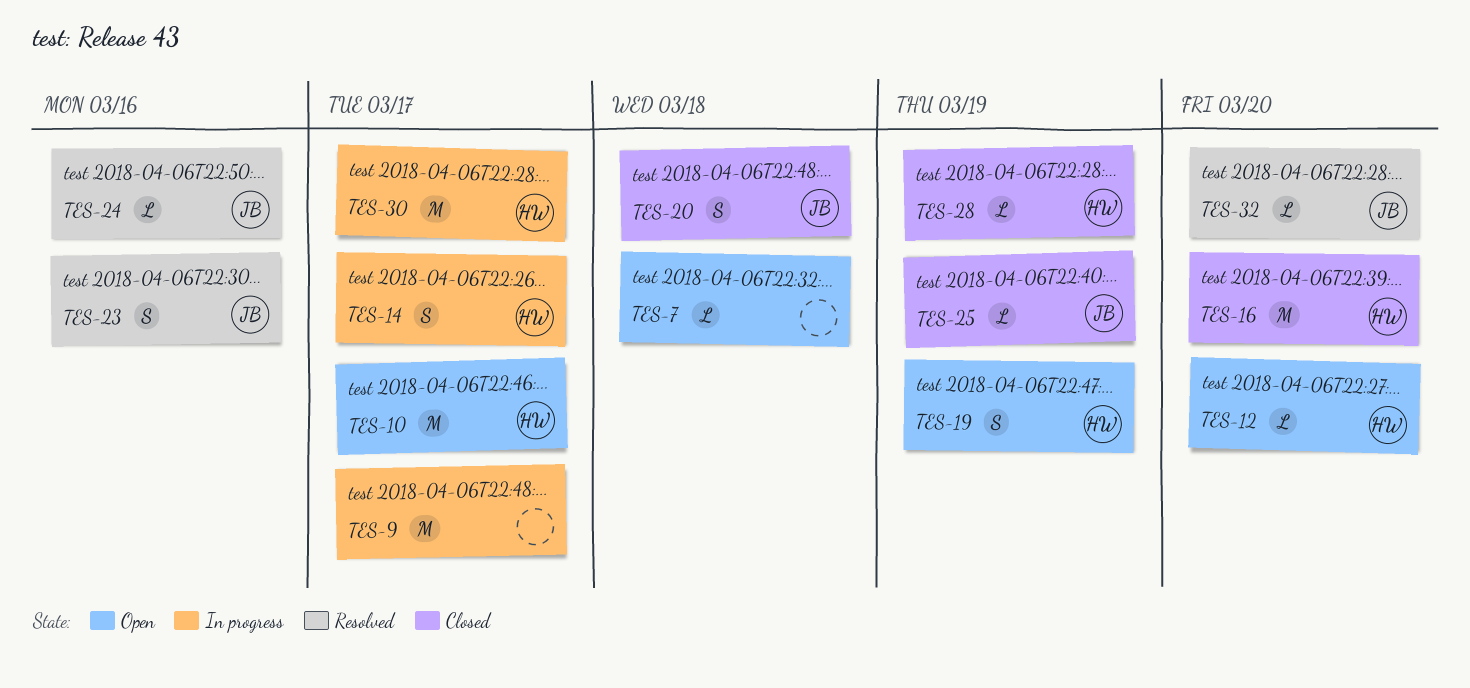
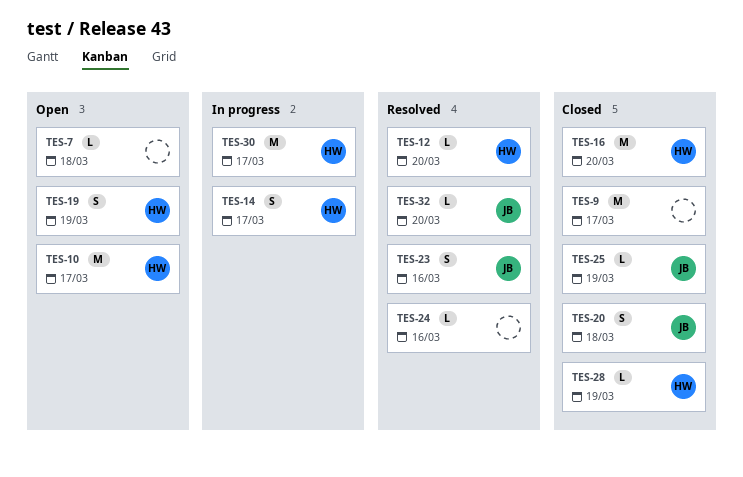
TES-9, status: In progress -> Closed
TES-12, status: Open -> Resolved
TES-24, owner: JB -> none

